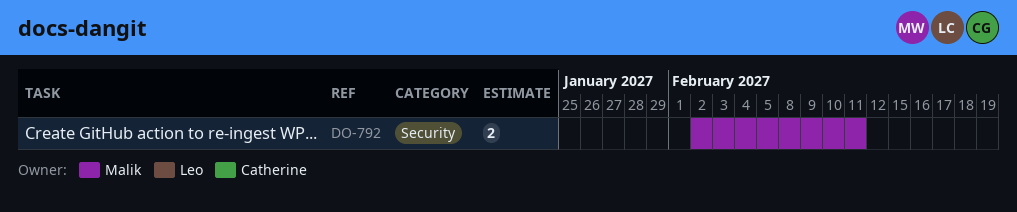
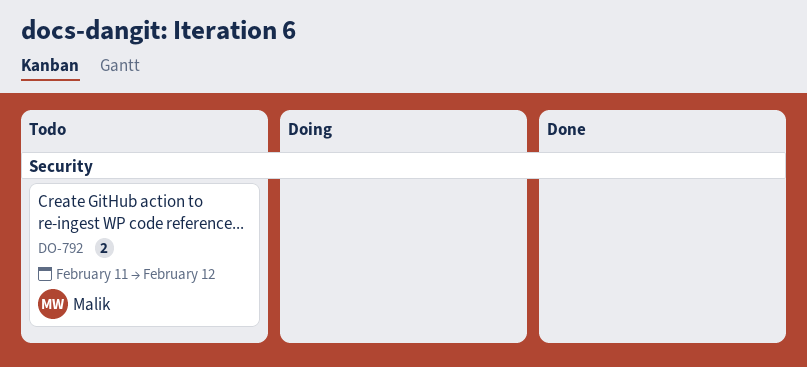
DO-792, start: Feb 2 -> Feb 11
DO-792, due: Feb 11 -> Feb 12

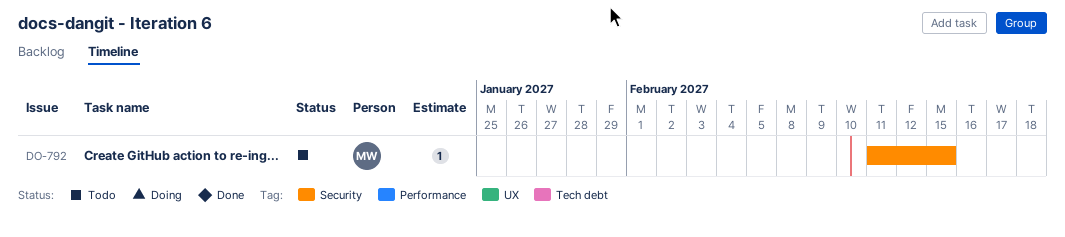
DO-792, estimate: 2 -> 1
DO-792, due: Feb 12 -> Feb 15

